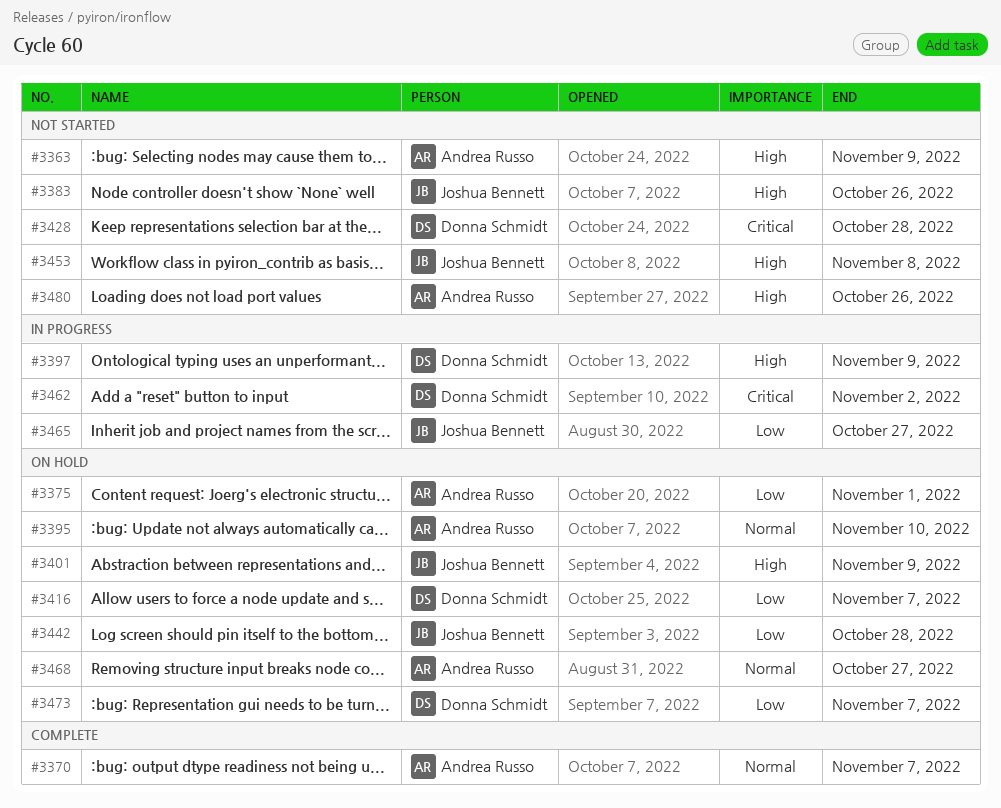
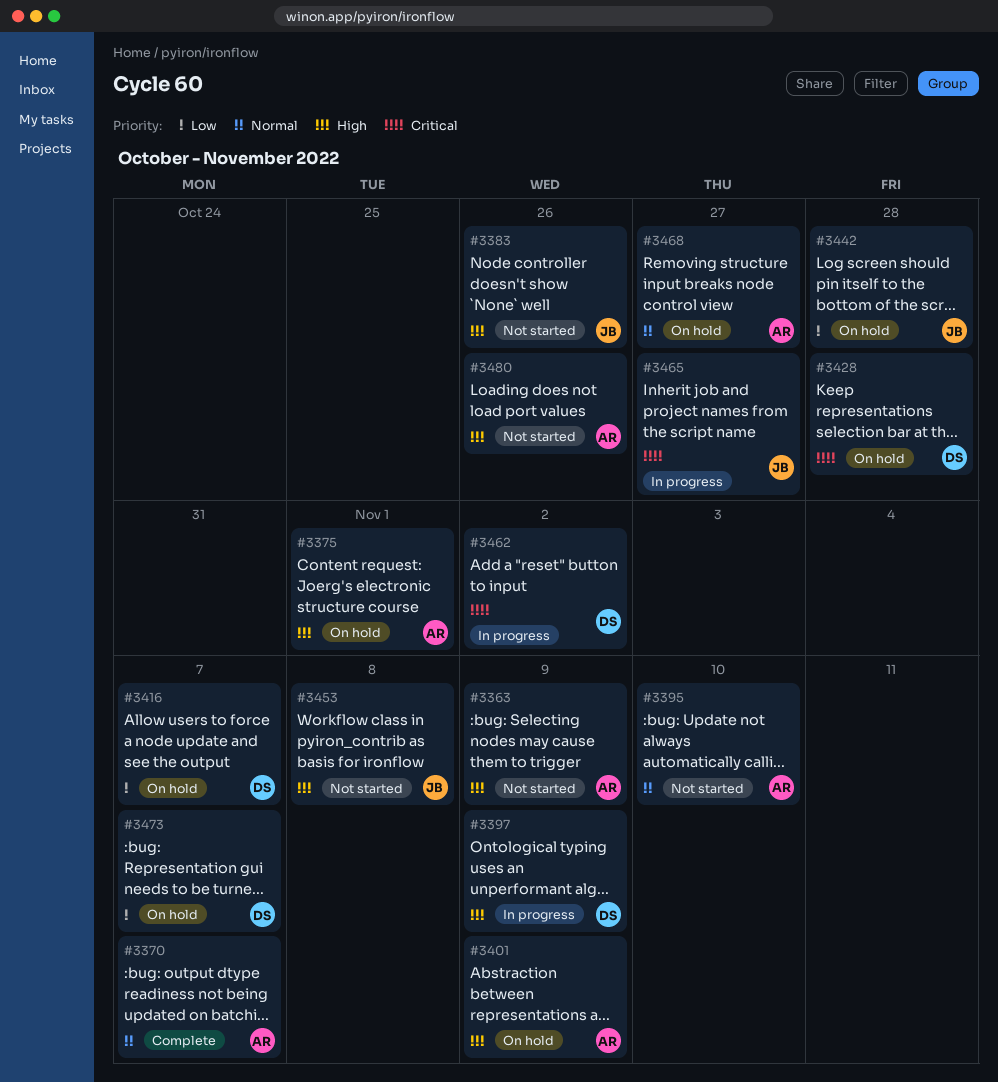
#3375, priority: Low -> High
#3395, status: On hold -> Not started
#3401, owner: Joshua Bennett -> Andrea Russo
#3428, status: Not started -> On hold
#3465, priority: Low -> Critical

